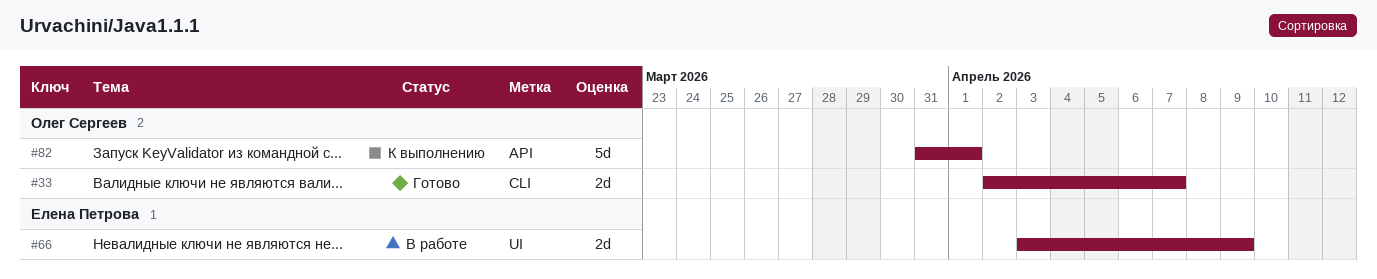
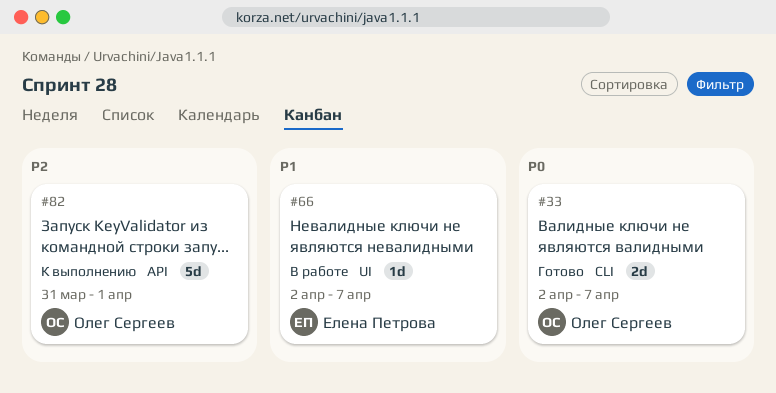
#66, estimate: 2d -> 1d
#66, start: Apr 3 -> Apr 2
#66, due: Apr 9 -> Apr 7

